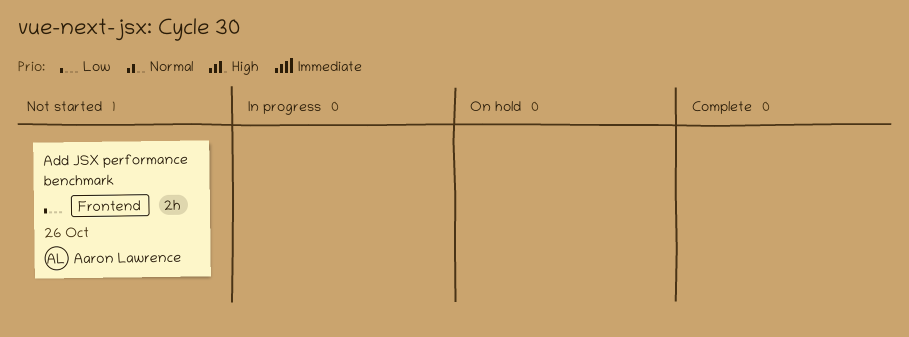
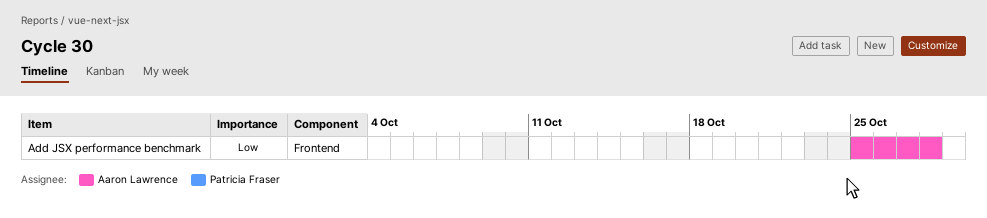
Add JSX performance benchmark, due: Oct 26 -> Oct 28

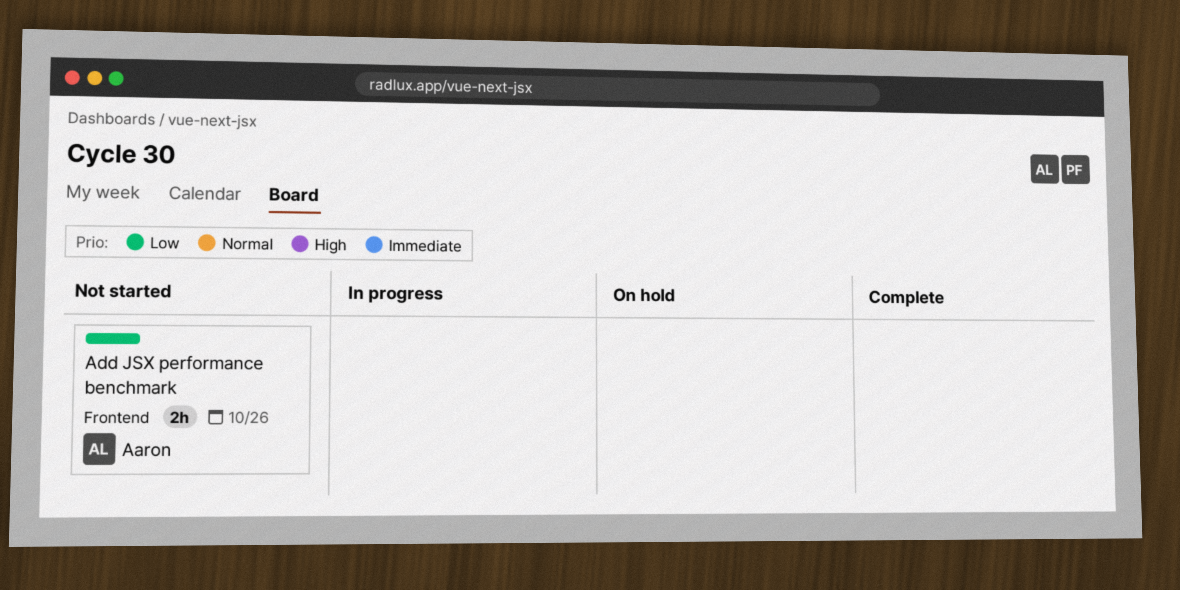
Add JSX performance benchmark, due: Oct 28 -> Oct 26

